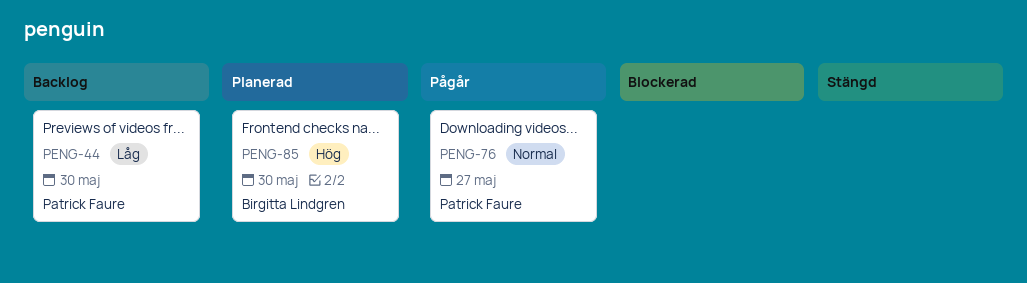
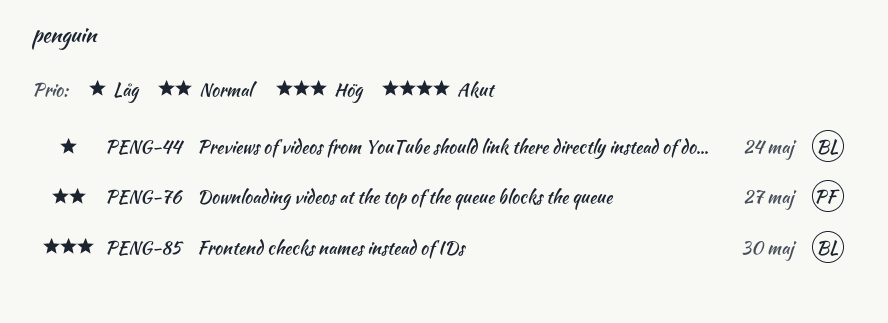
PENG-44, owner: Patrick Faure -> Birgitta Lindgren
PENG-44, due: May 30 -> May 24

